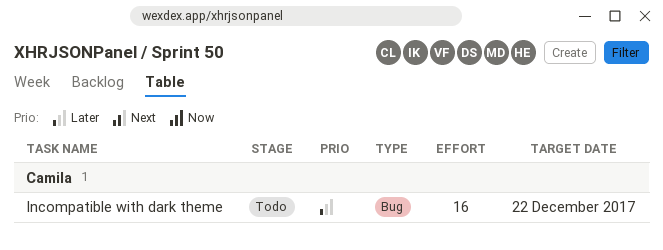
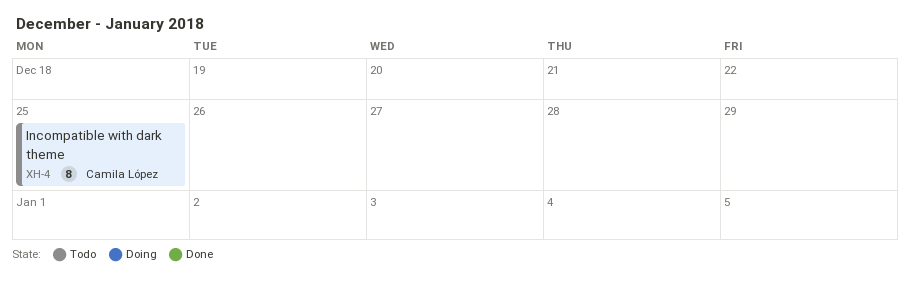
Incompatible with dark theme, estimate: 16 -> 8
Incompatible with dark theme, due: Dec 22 -> Dec 25

